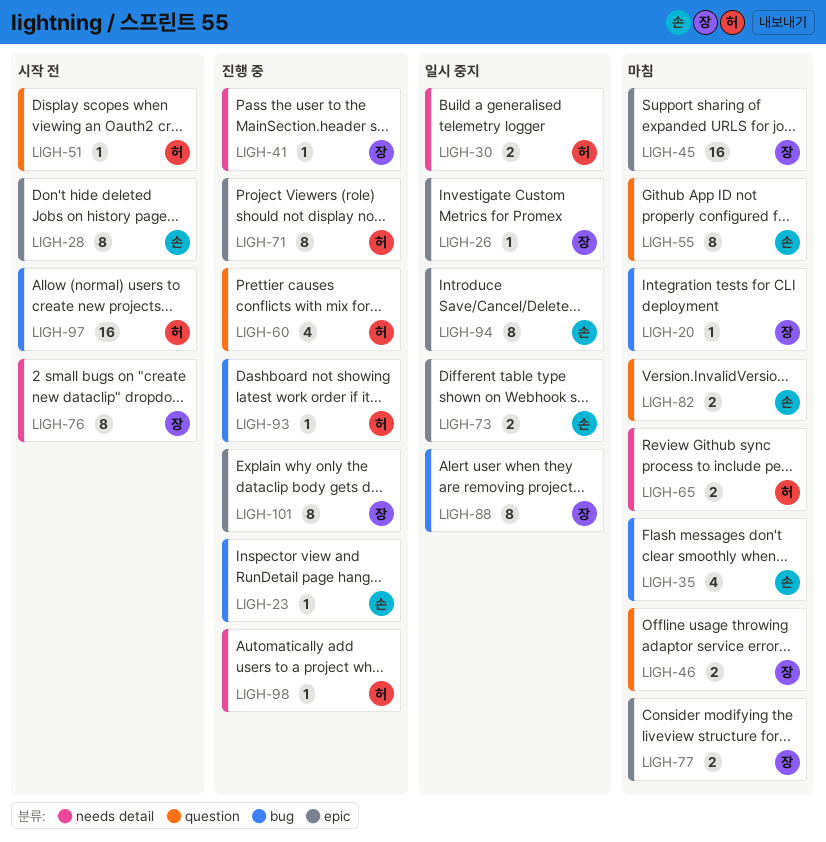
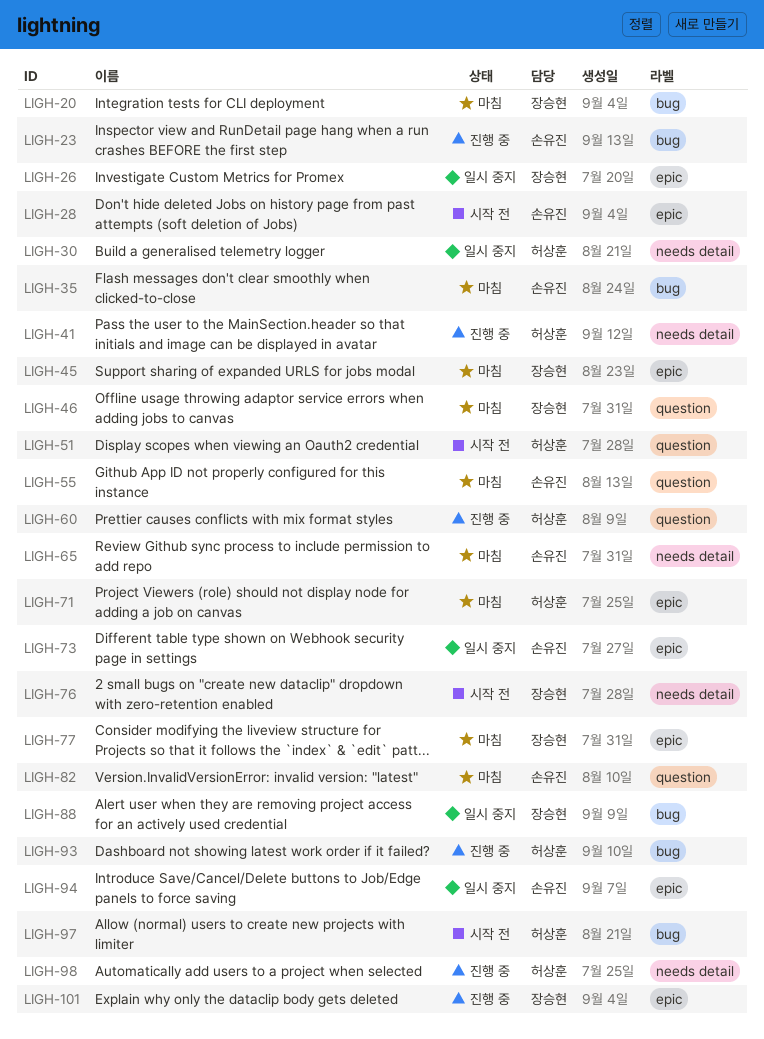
LIGH-41, owner: 장승현 -> 허상훈
LIGH-65, owner: 허상훈 -> 손유진
LIGH-71, status: 진행 중 -> 마침

